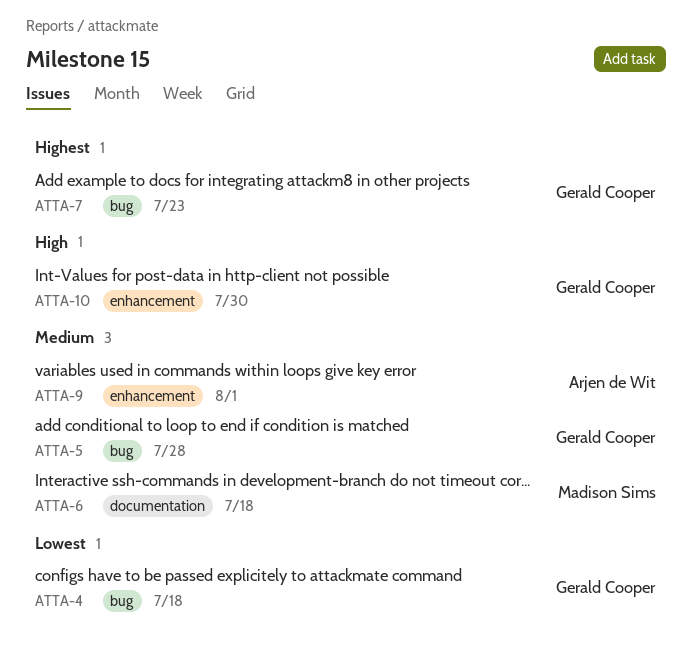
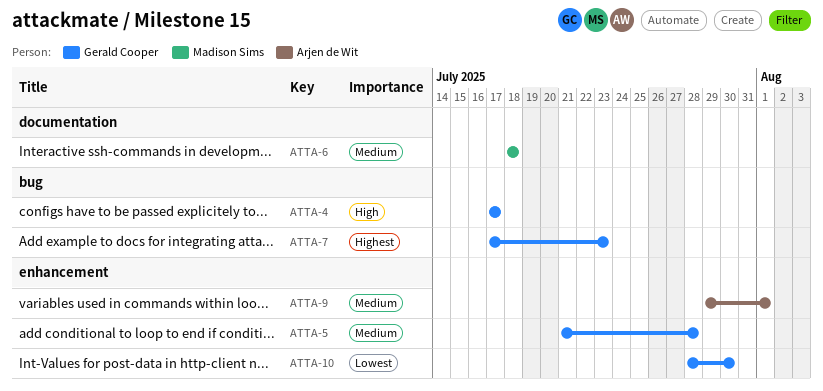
ATTA-4, priority: Lowest -> High
ATTA-4, due: Jul 18 -> Jul 17
ATTA-5, label: bug -> enhancement
ATTA-10, priority: High -> Lowest

